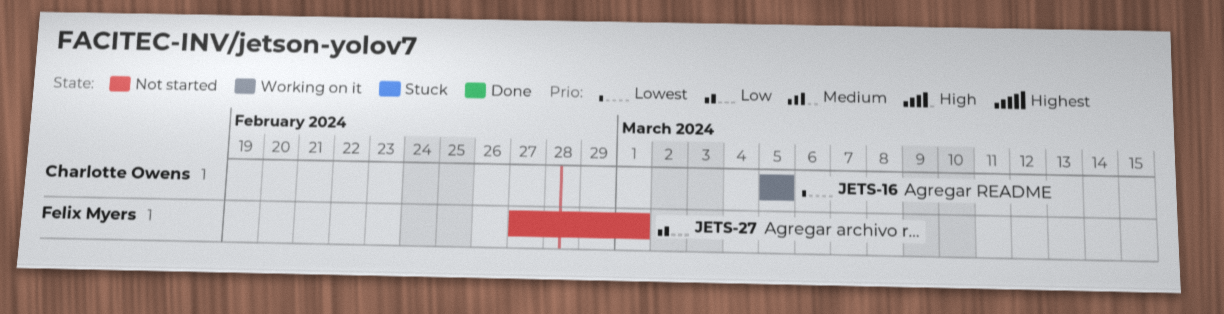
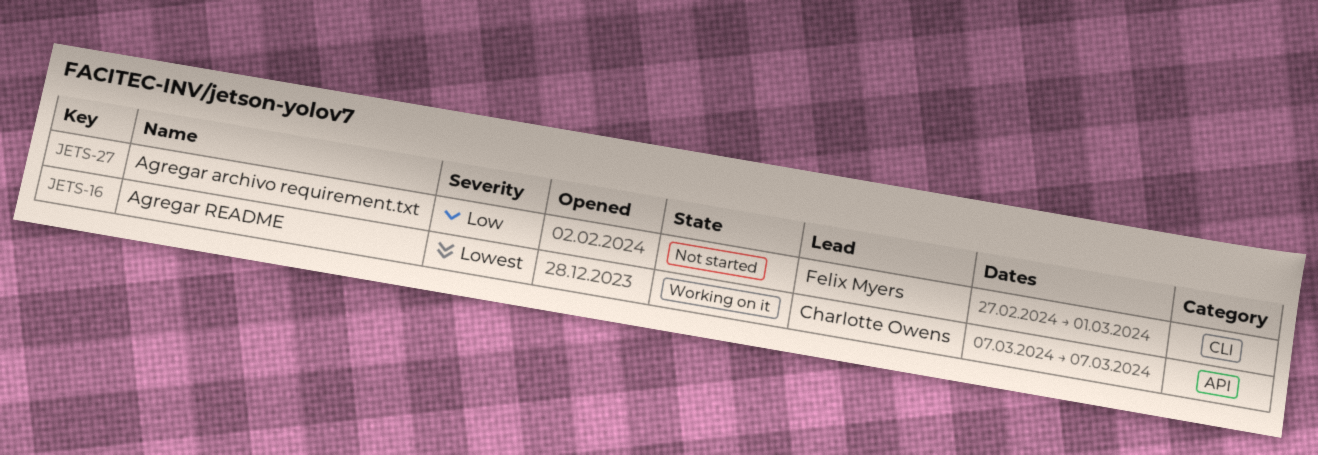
JETS-16, start: Mar 5 -> Mar 7
JETS-16, due: Mar 5 -> Mar 7

